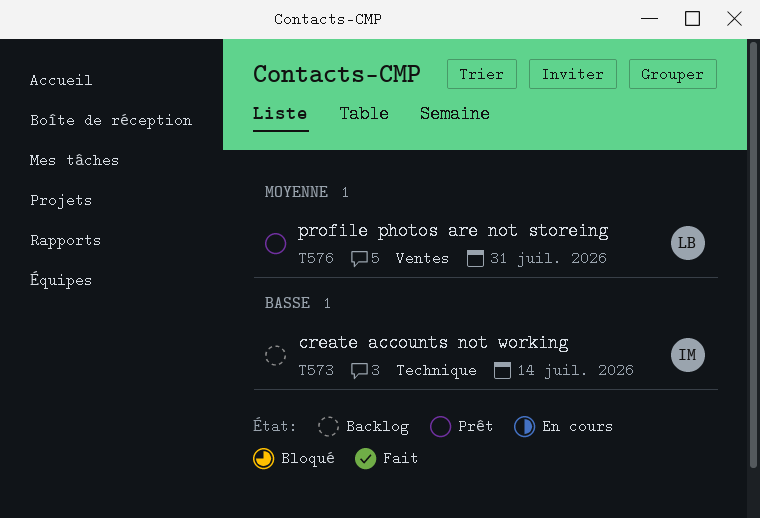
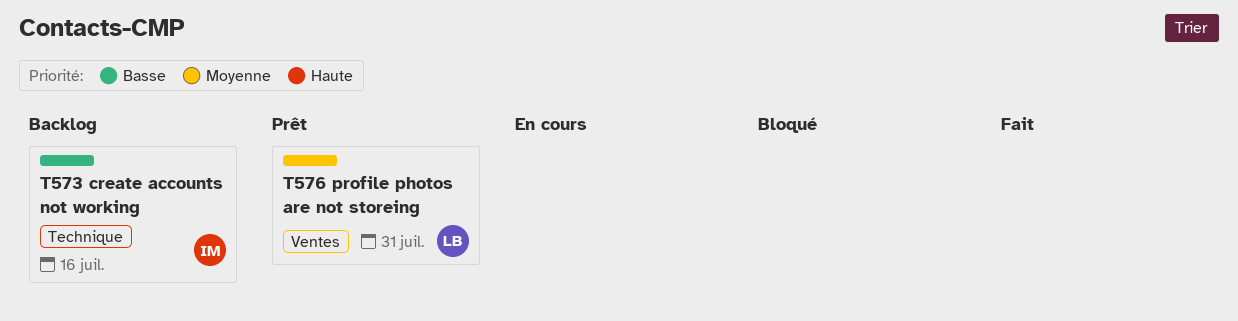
T573, due: Jul 14 -> Jul 16

